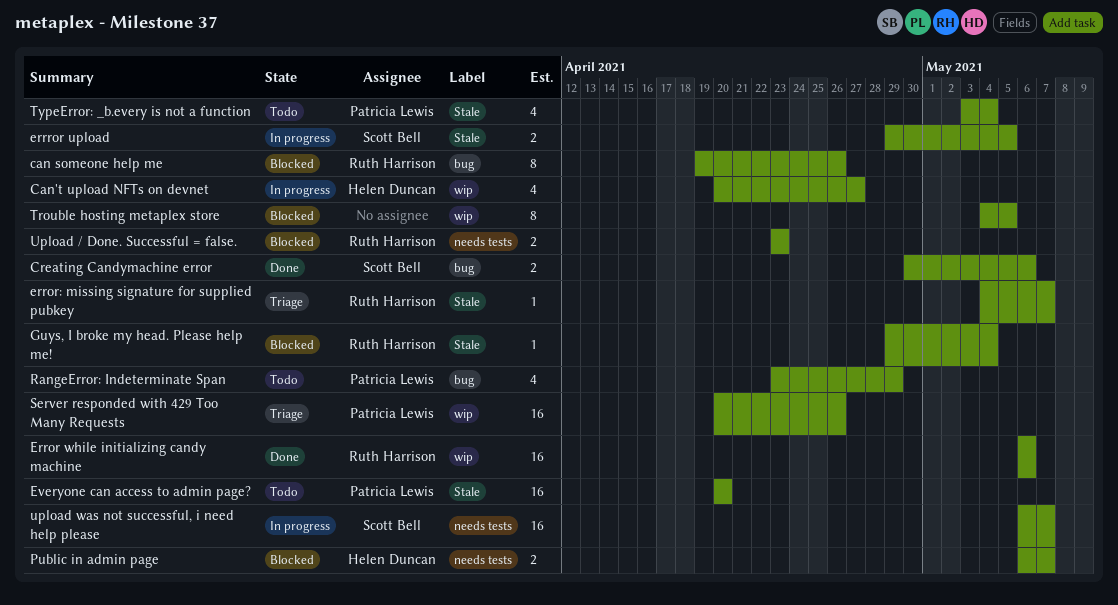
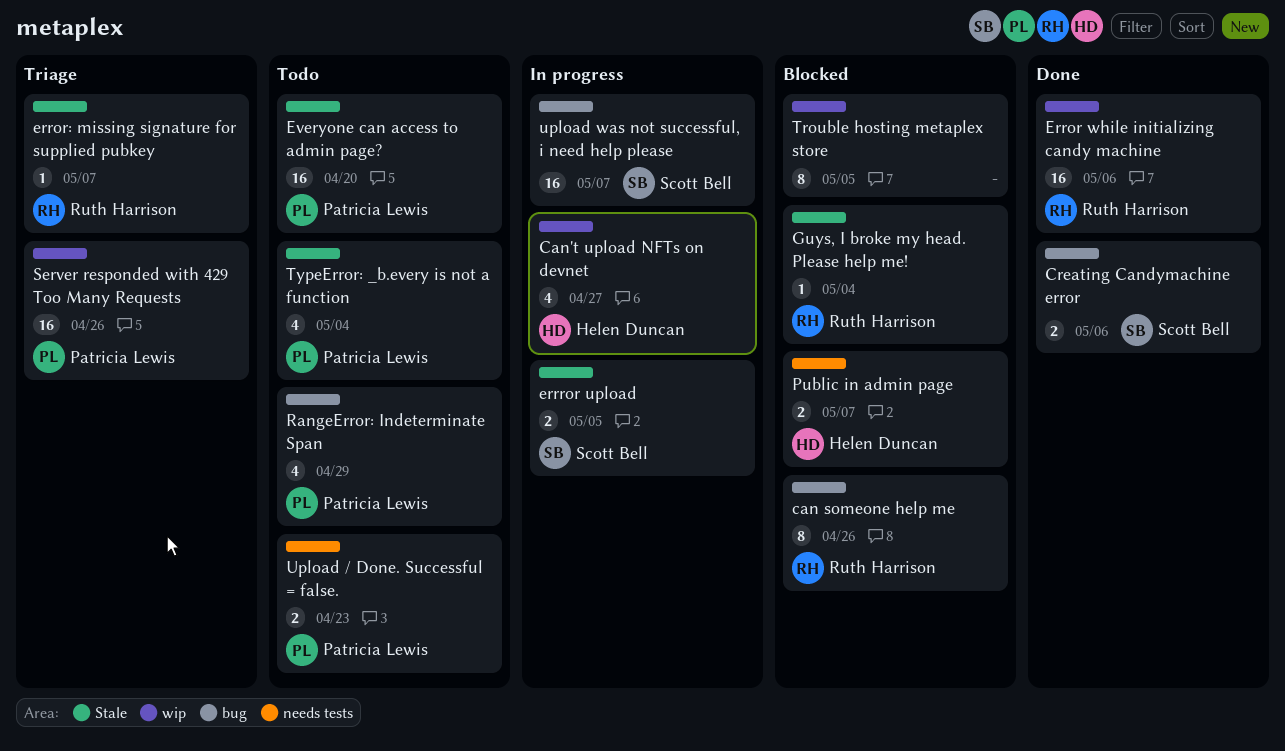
Upload / Done. Successful = false., status: Blocked -> Todo
Upload / Done. Successful = false., owner: Ruth Harrison -> Patricia Lewis
upload was not successful, i need help please, label: needs tests -> bug

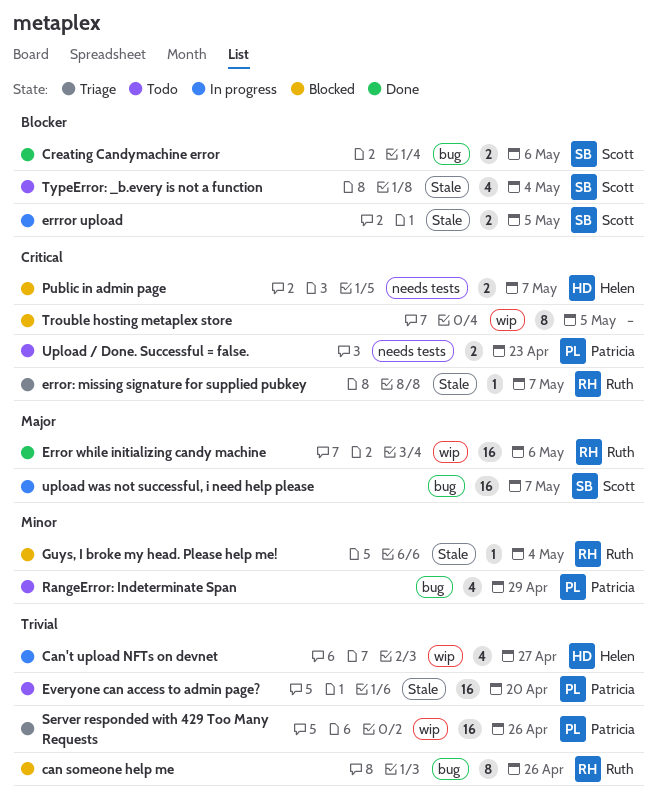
TypeError: _b.every is not a function, owner: Patricia Lewis -> Scott Bell

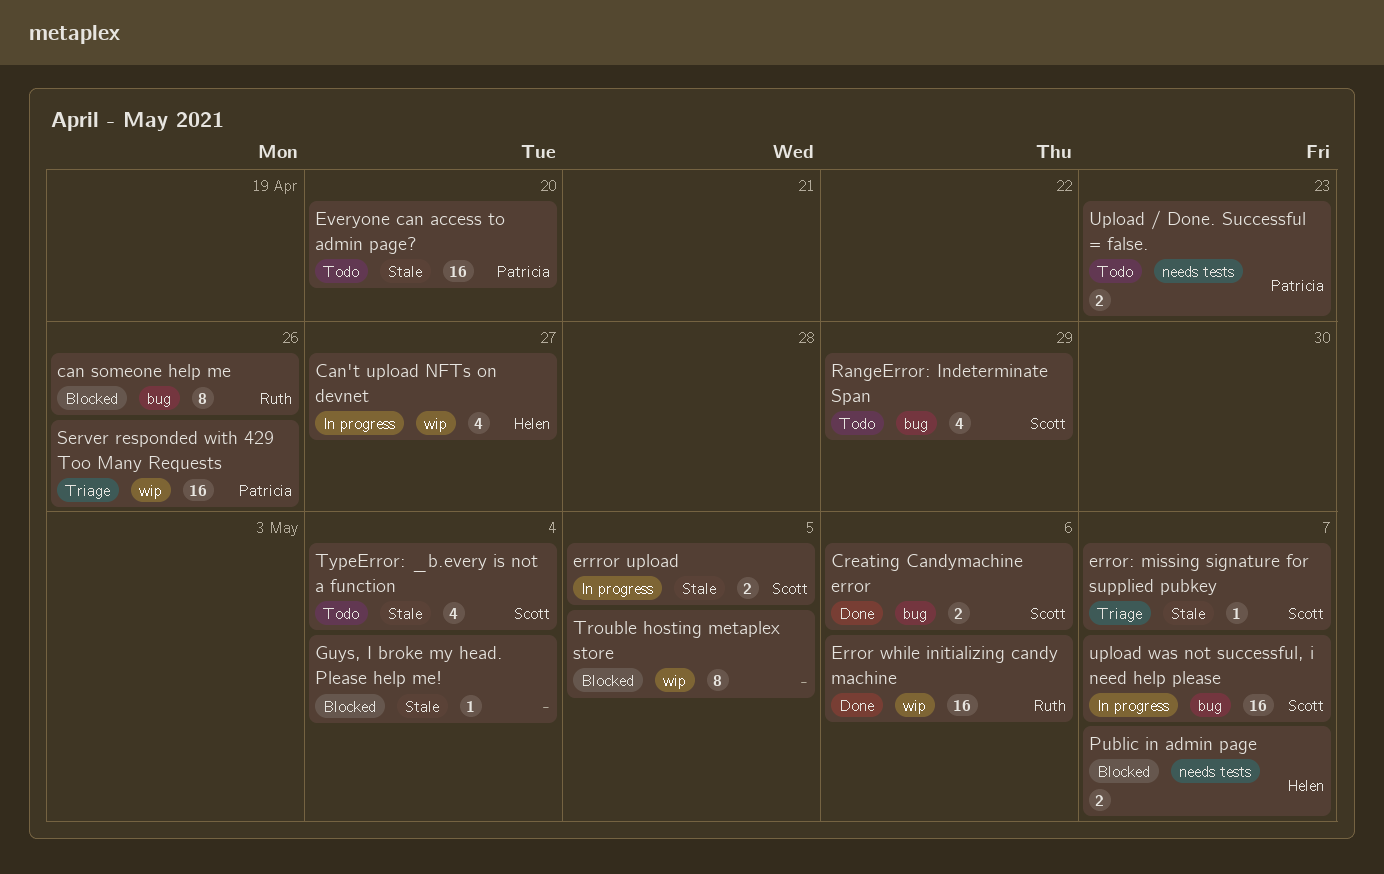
error: missing signature for supplied pubkey, owner: Ruth -> Scott
Guys, I broke my head. Please help me!, owner: Ruth -> none
RangeError: Indeterminate Span, owner: Patricia -> Scott

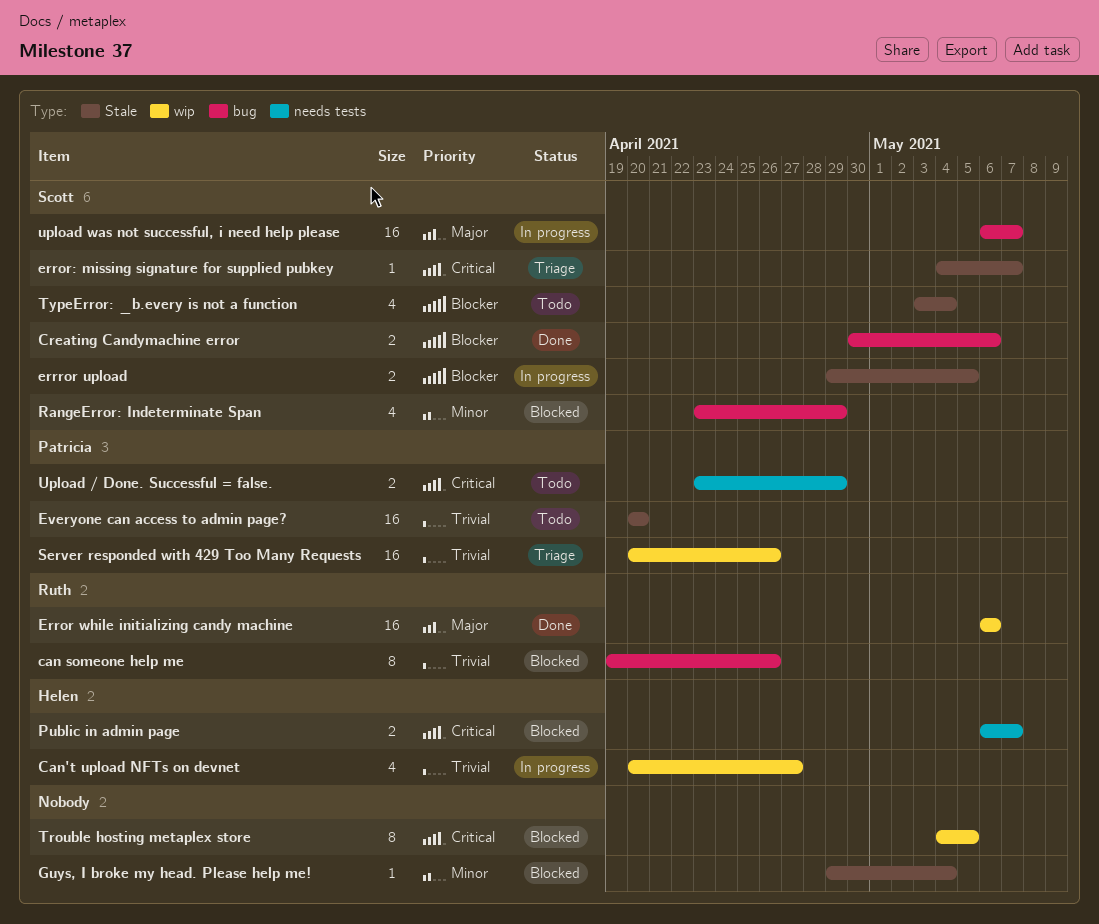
RangeError: Indeterminate Span, status: Todo -> Blocked
Upload / Done. Successful = false., due: Apr 23 -> Apr 29

